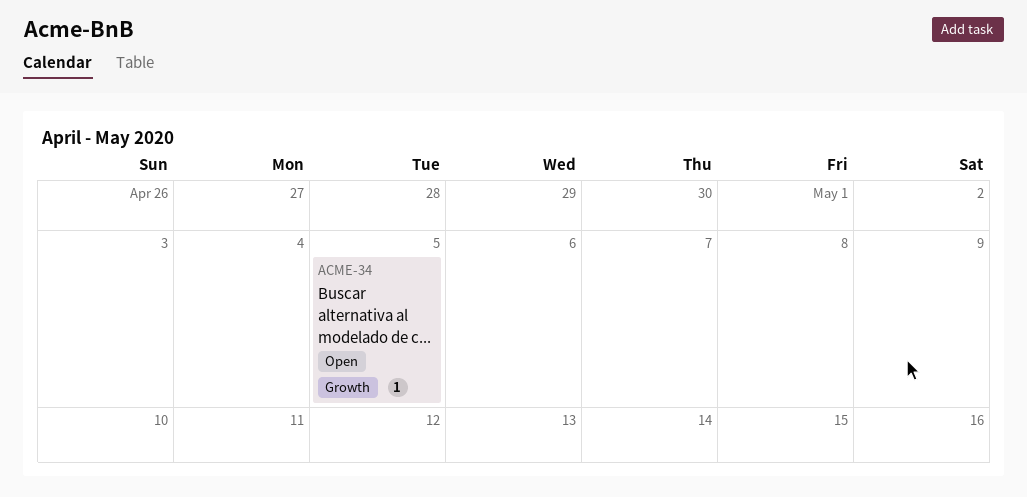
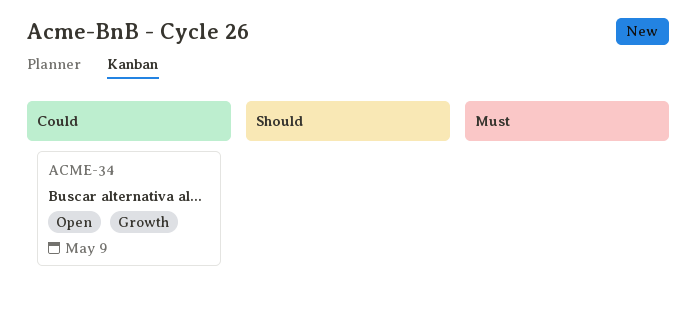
ACME-34, due: May 5 -> May 9

